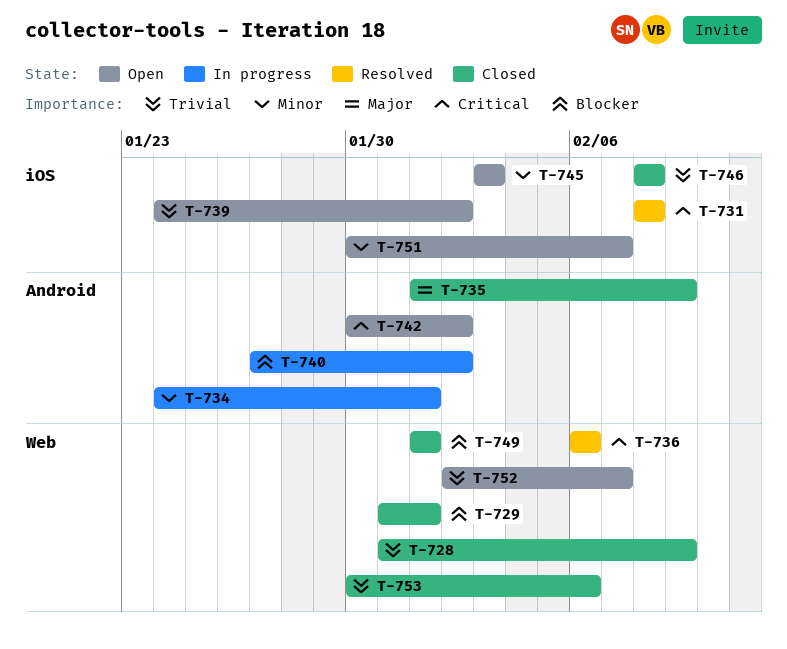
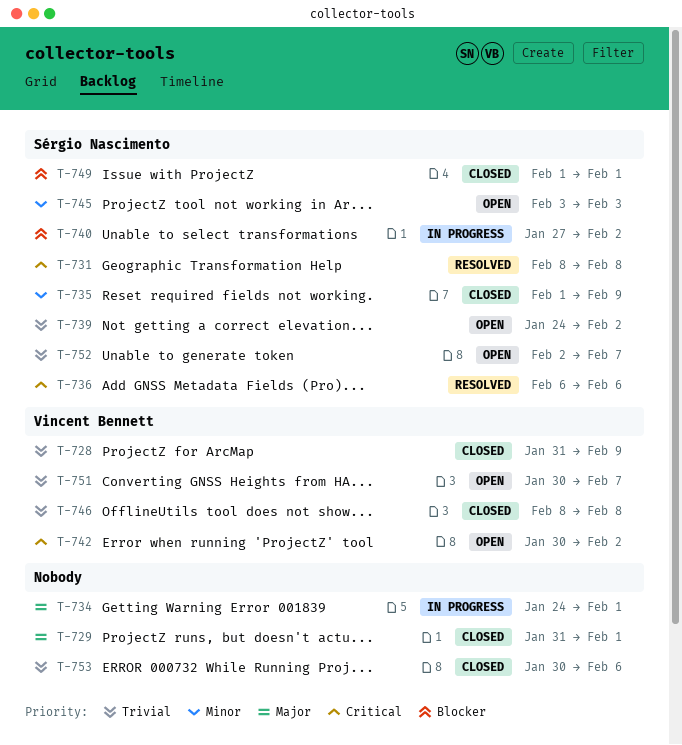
T-729, priority: Blocker -> Major
T-734, priority: Minor -> Major
T-735, priority: Major -> Minor
T-751, priority: Minor -> Trivial

